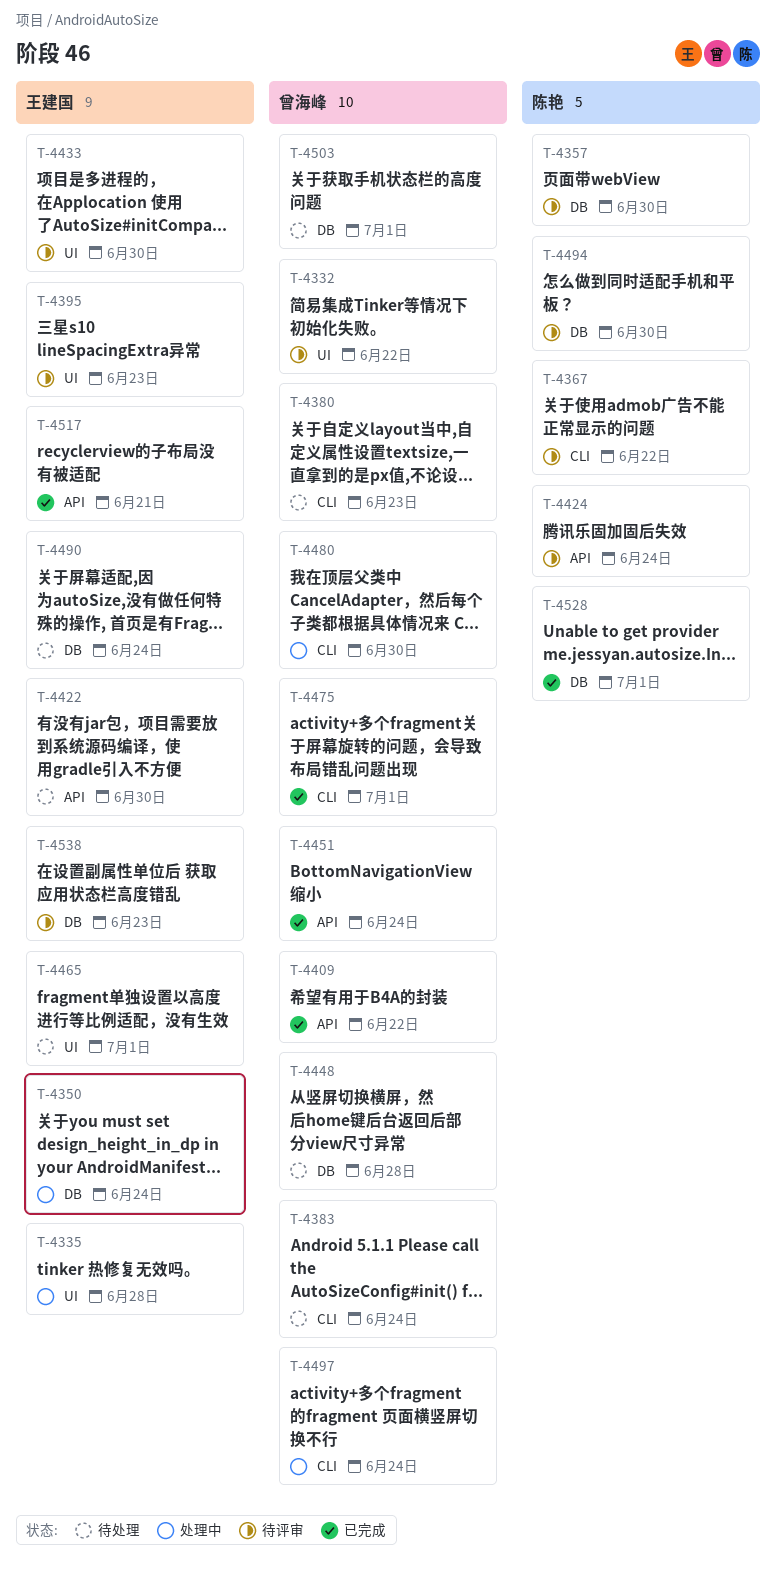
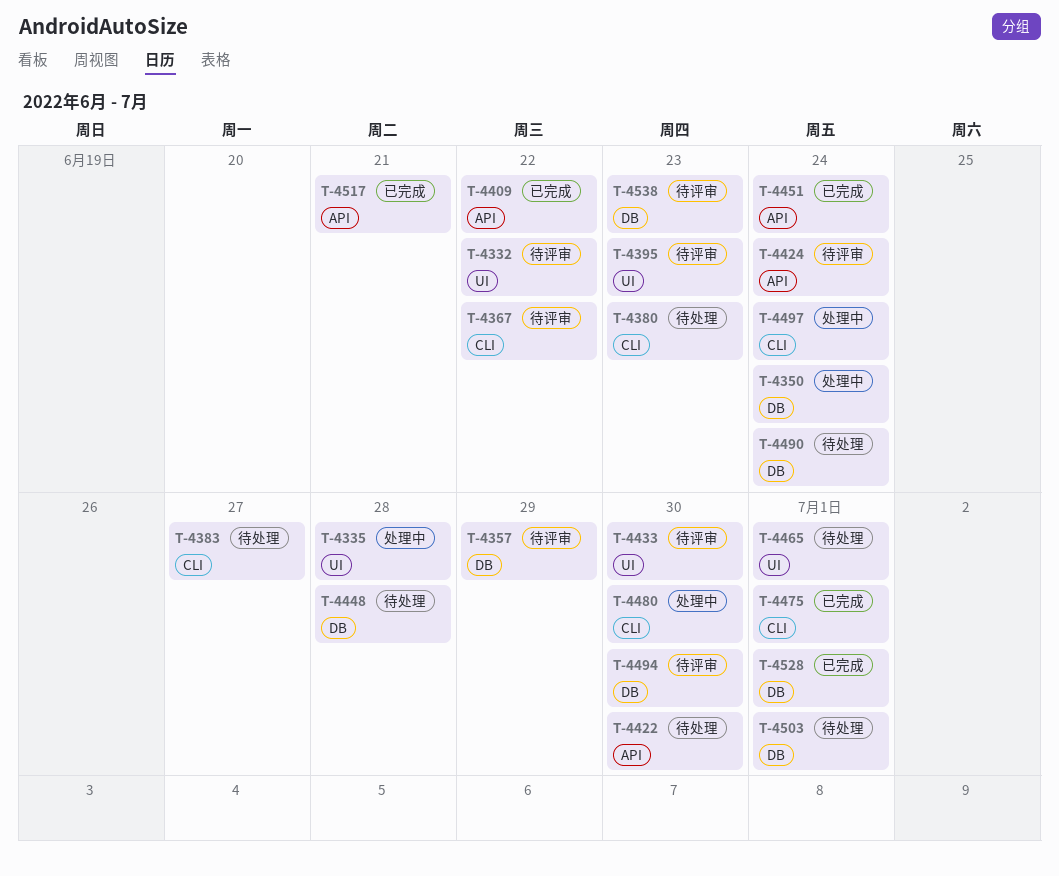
T-4357, due: Jun 30 -> Jun 29
T-4383, due: Jun 24 -> Jun 27

